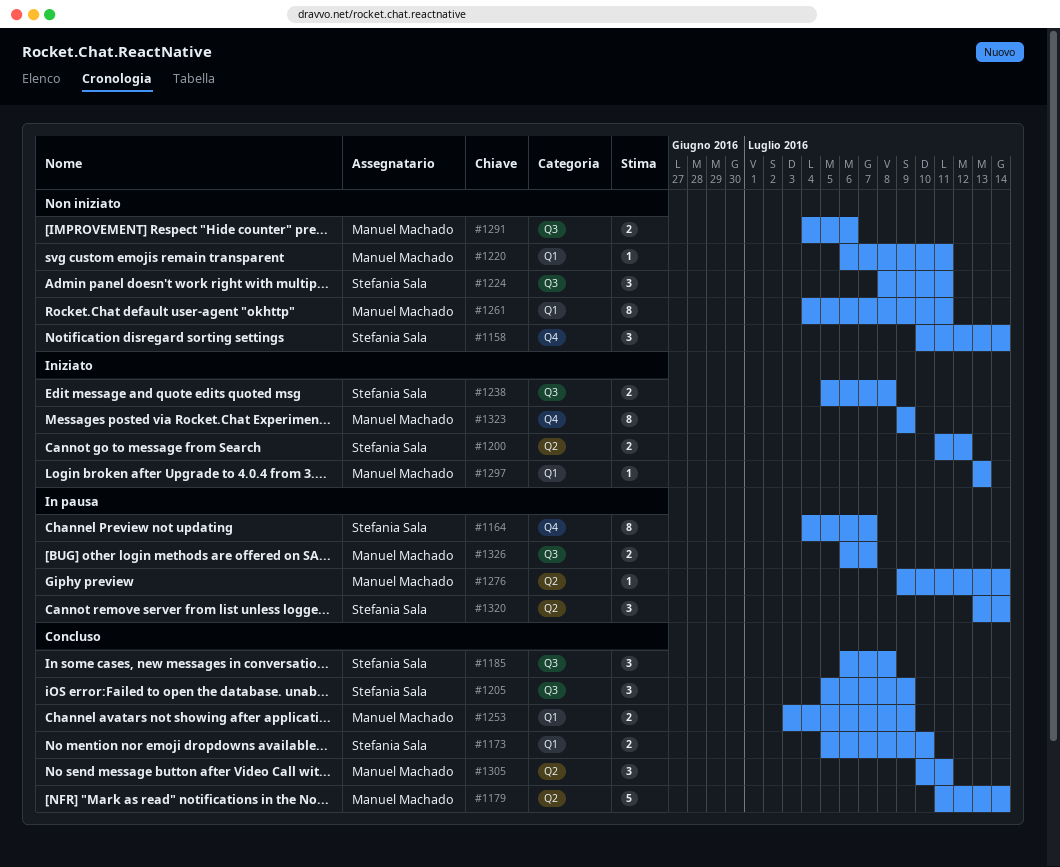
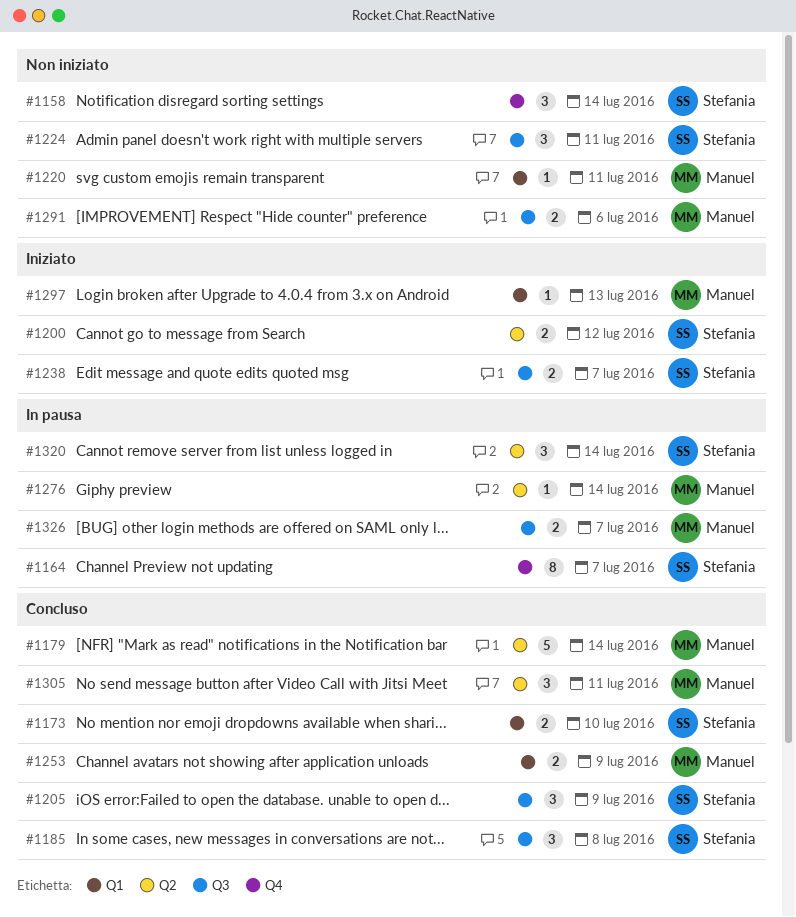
#1238, due: Jul 8 -> Jul 7
#1261: present -> none
#1323: present -> none

